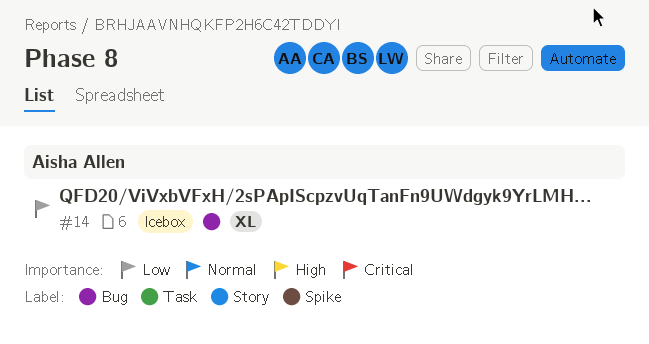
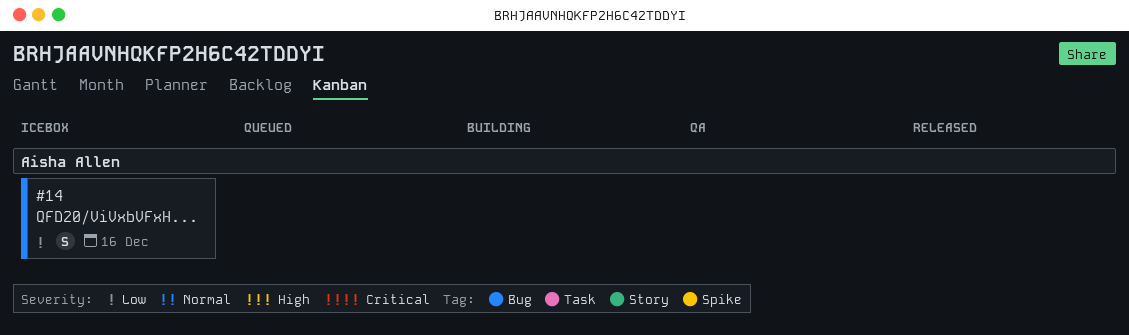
#14, estimate: XL -> S

